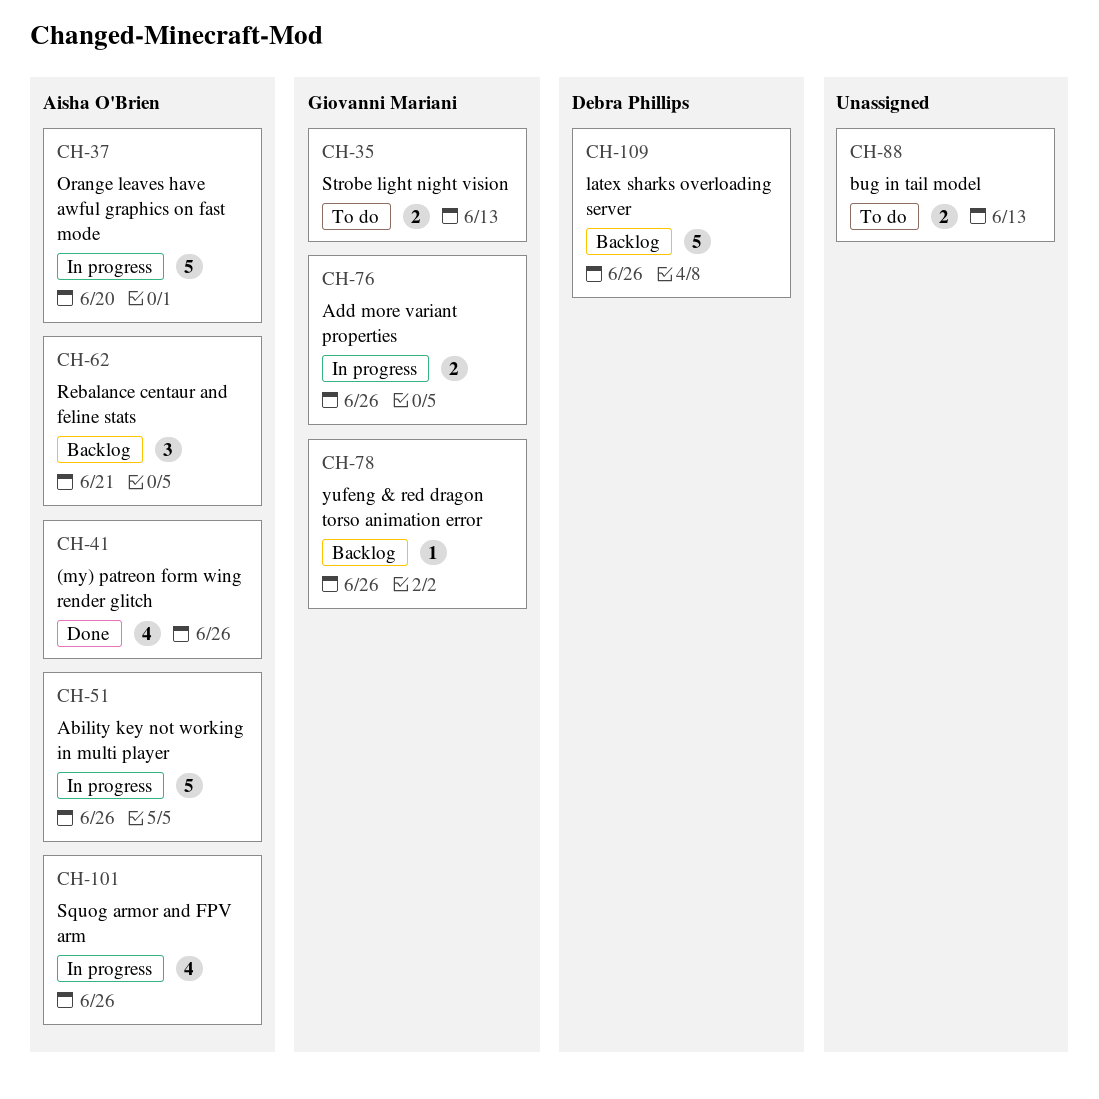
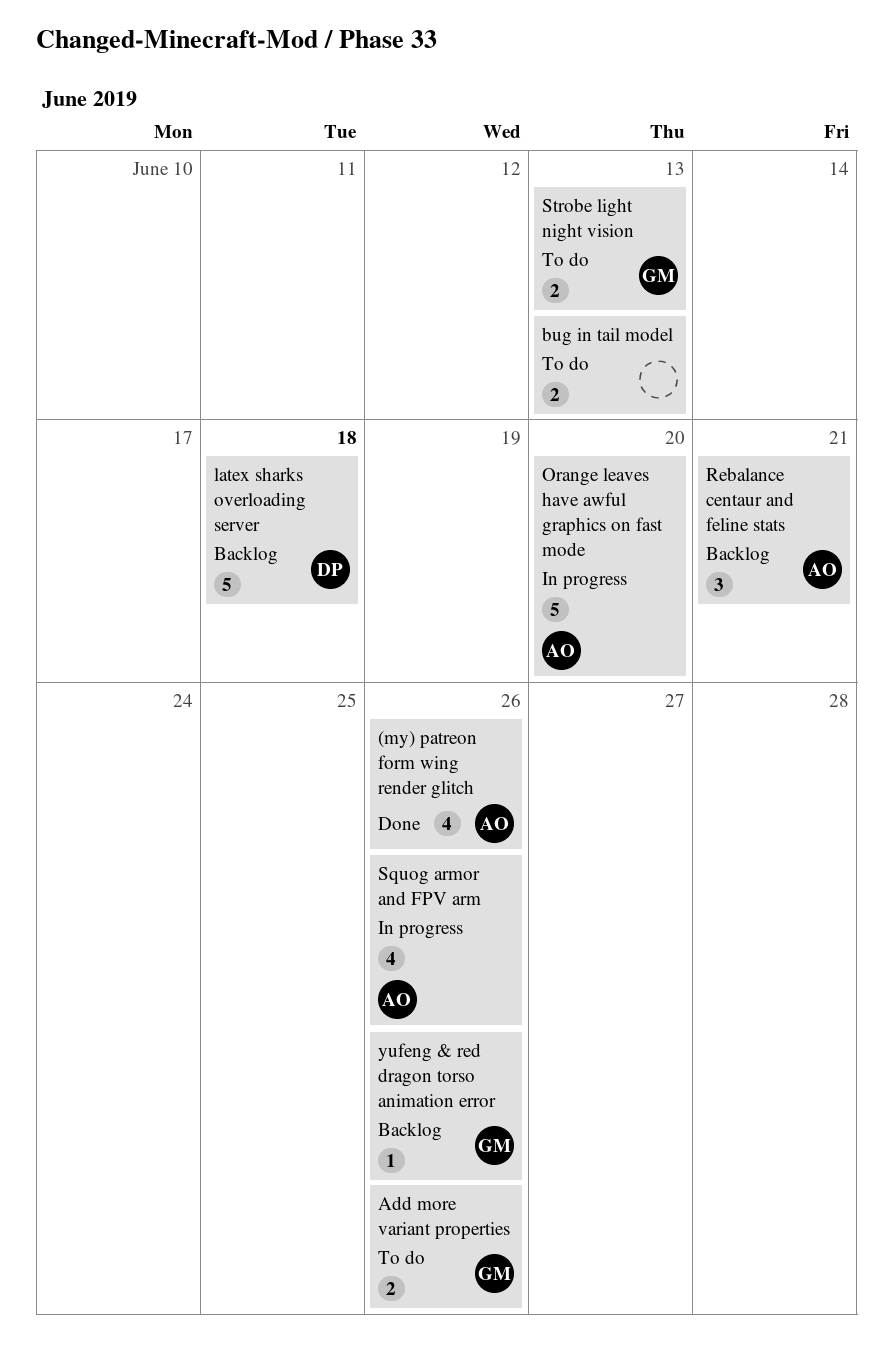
Ability key not working in multi player: present -> none
Add more variant properties, status: In progress -> To do
latex sharks overloading server, due: Jun 26 -> Jun 18

